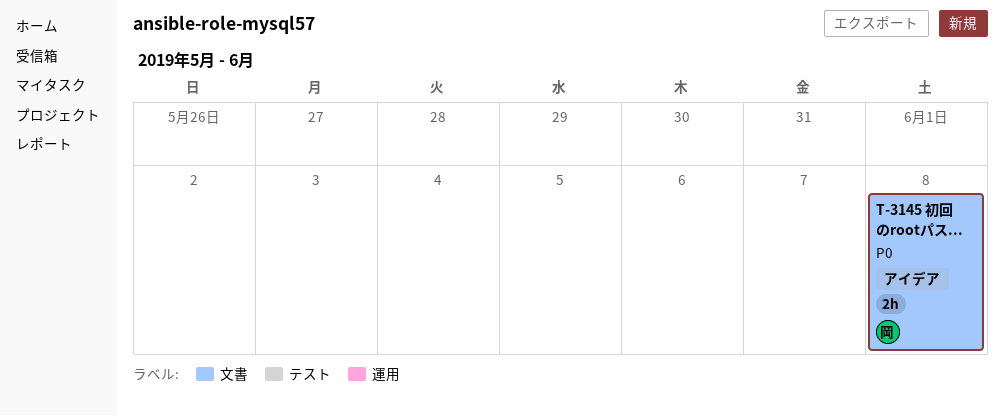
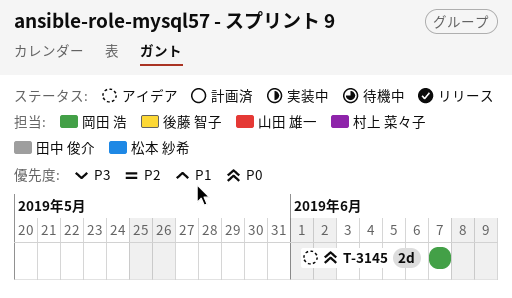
T-3145, estimate: 2h -> 2d
T-3145, due: Jun 8 -> Jun 7

